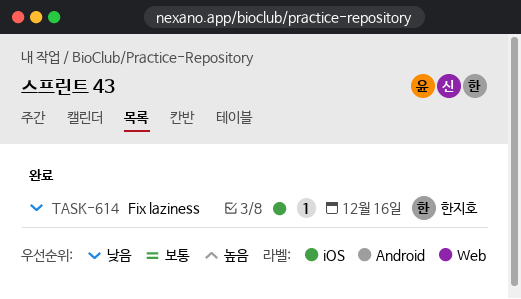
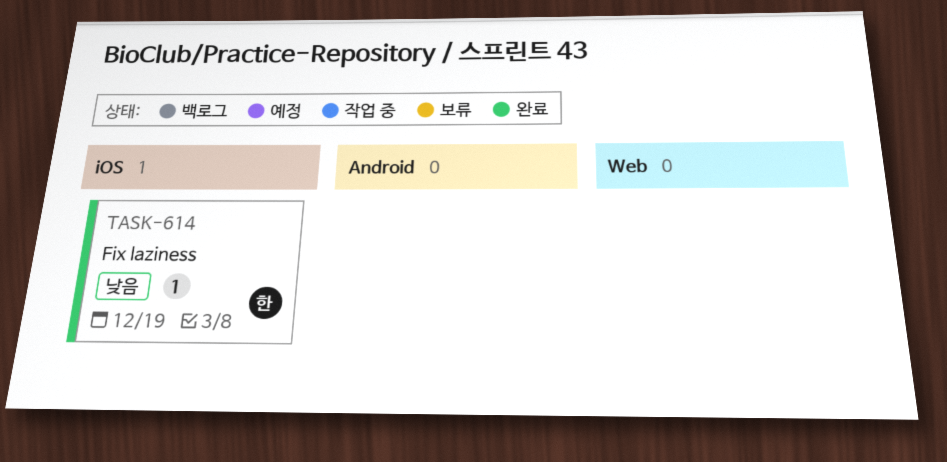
TASK-614, due: Dec 16 -> Dec 19

